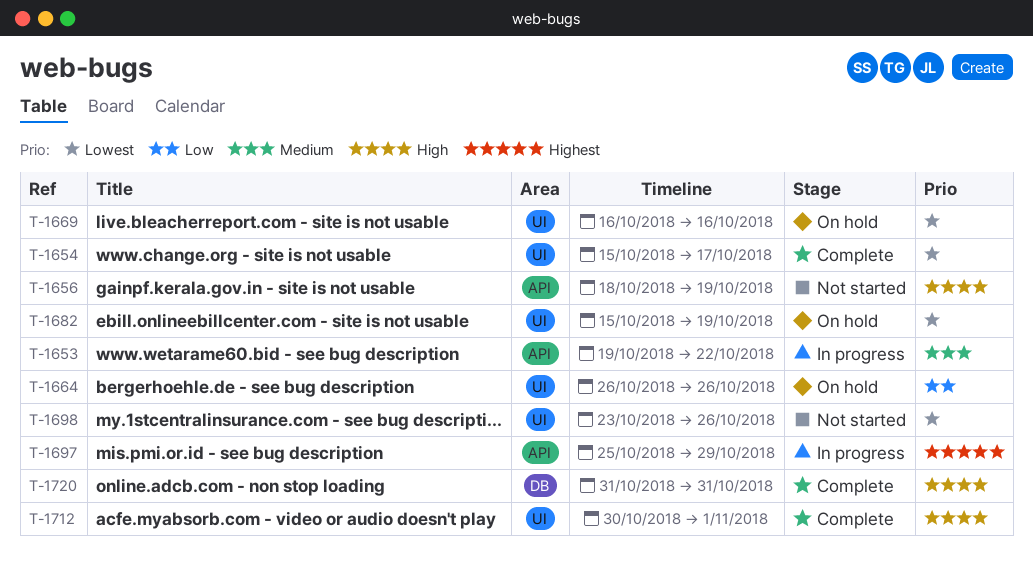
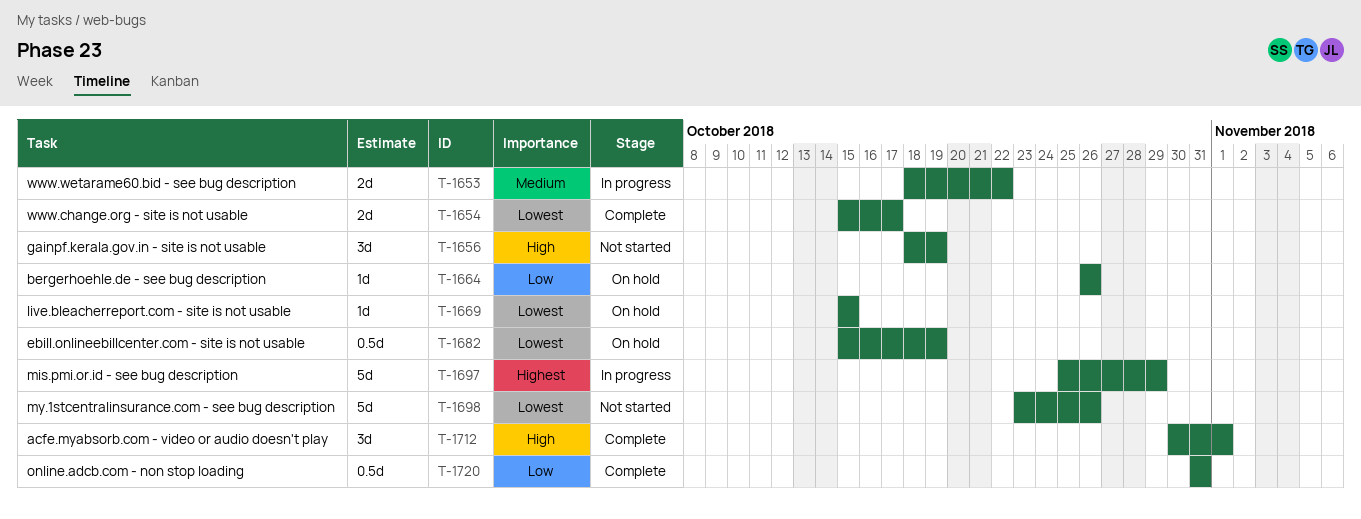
T-1653, start: Oct 19 -> Oct 18
T-1669, start: Oct 16 -> Oct 15
T-1669, due: Oct 16 -> Oct 15
T-1720, priority: High -> Low

